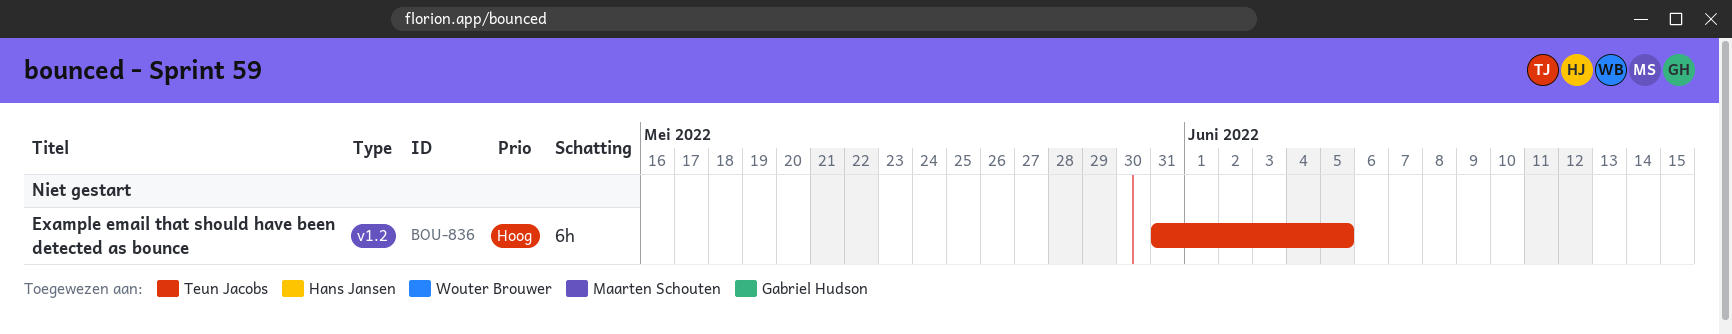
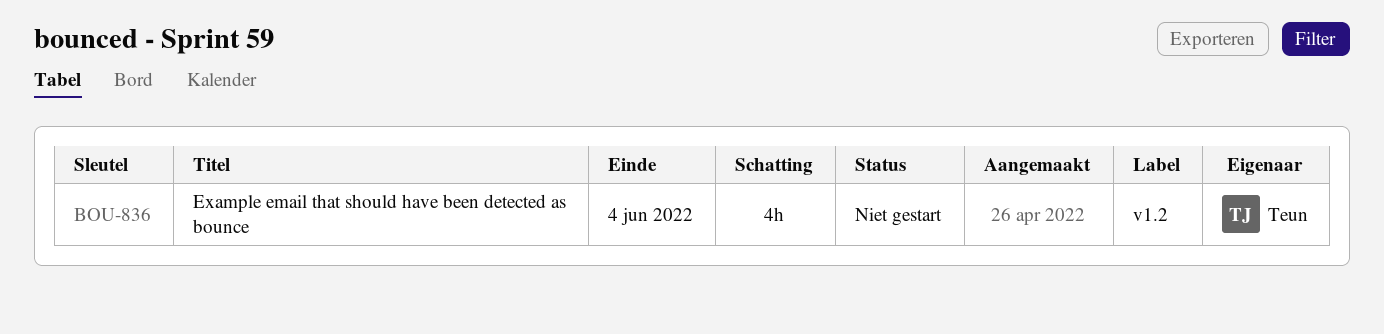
BOU-836, estimate: 6h -> 4h
BOU-836, due: Jun 5 -> Jun 4

